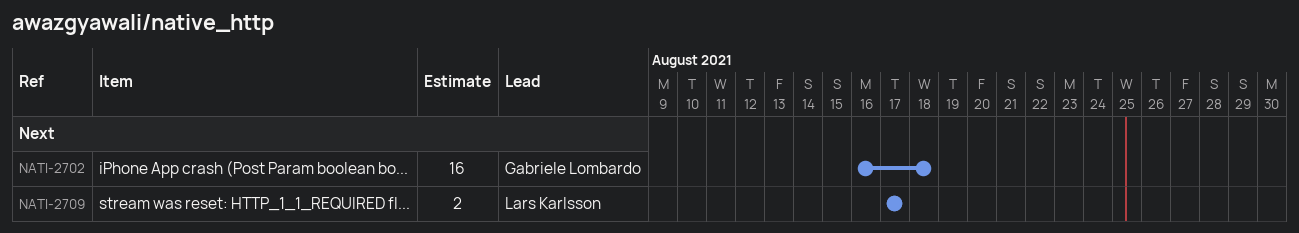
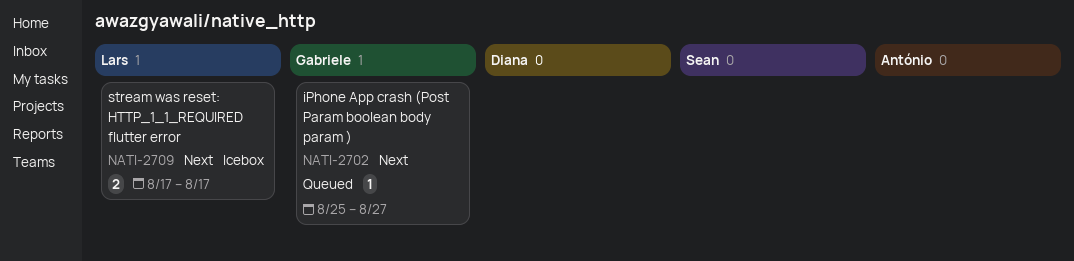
NATI-2702, estimate: 16 -> 1
NATI-2702, start: Aug 16 -> Aug 25
NATI-2702, due: Aug 18 -> Aug 27

